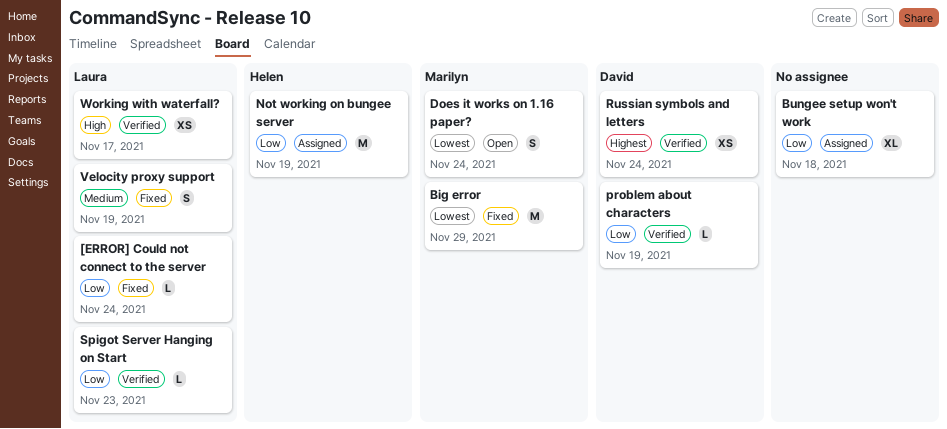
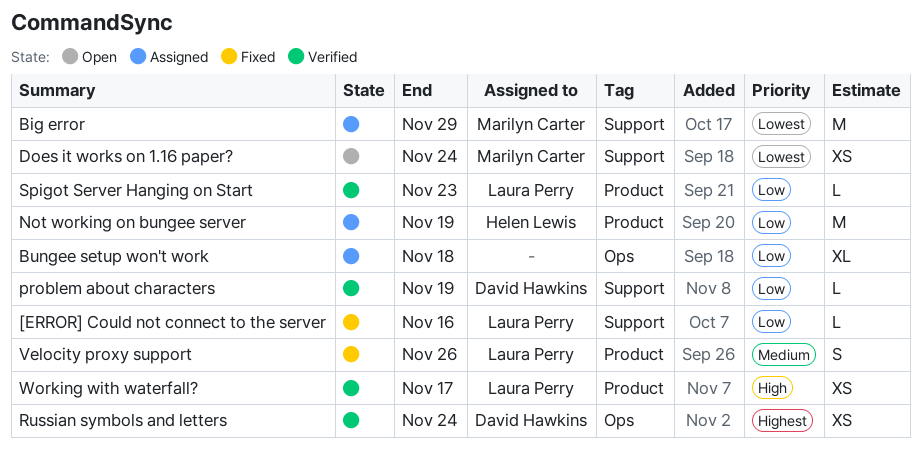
[ERROR] Could not connect to the server, due: Nov 24 -> Nov 16
Big error, status: Fixed -> Assigned
Does it works on 1.16 paper?, estimate: S -> XS
Velocity proxy support, due: Nov 19 -> Nov 26

